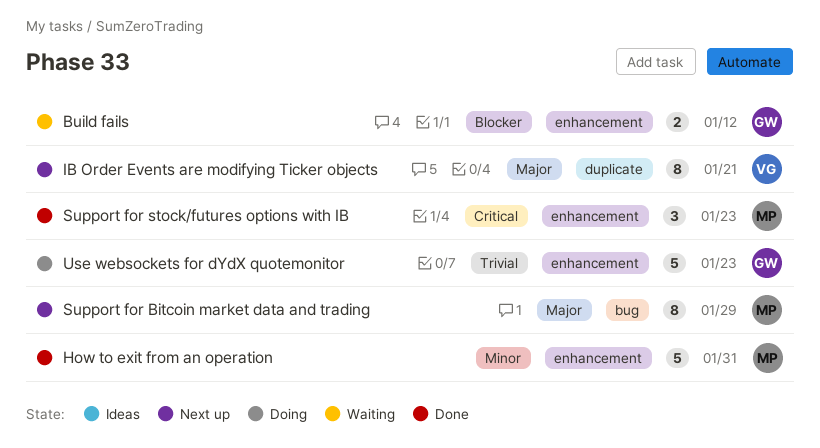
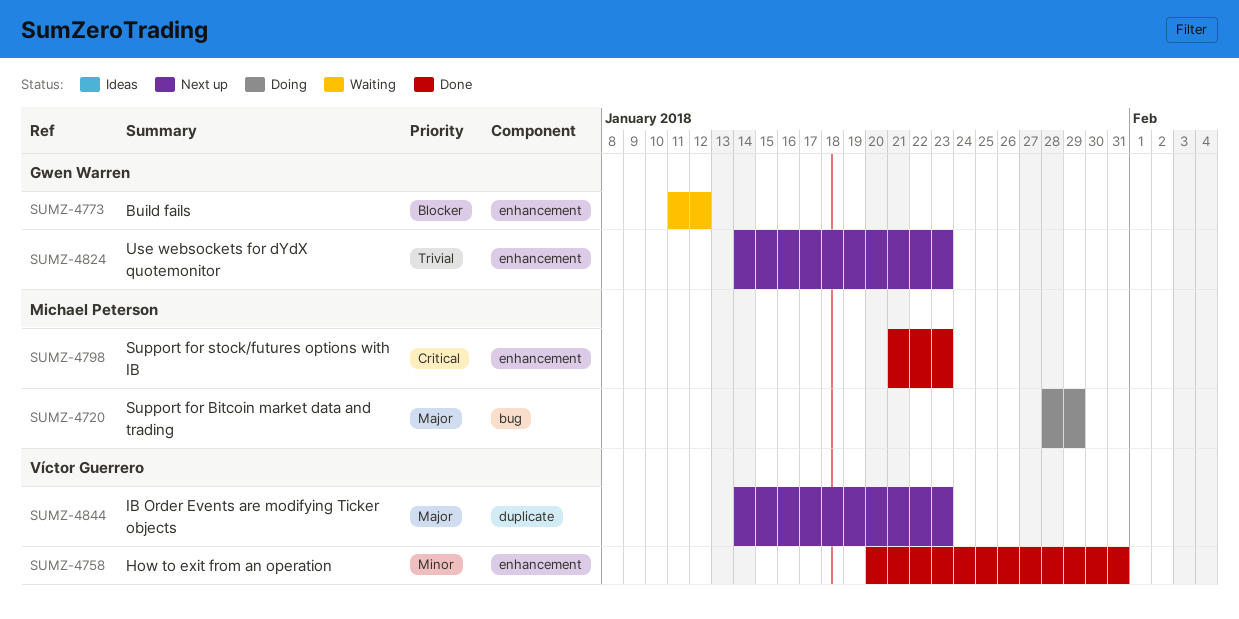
How to exit from an operation, owner: Michael Peterson -> Víctor Guerrero
IB Order Events are modifying Ticker objects, due: Jan 21 -> Jan 23
Support for Bitcoin market data and trading, status: Next up -> Doing
Use websockets for dYdX quotemonitor, status: Doing -> Next up

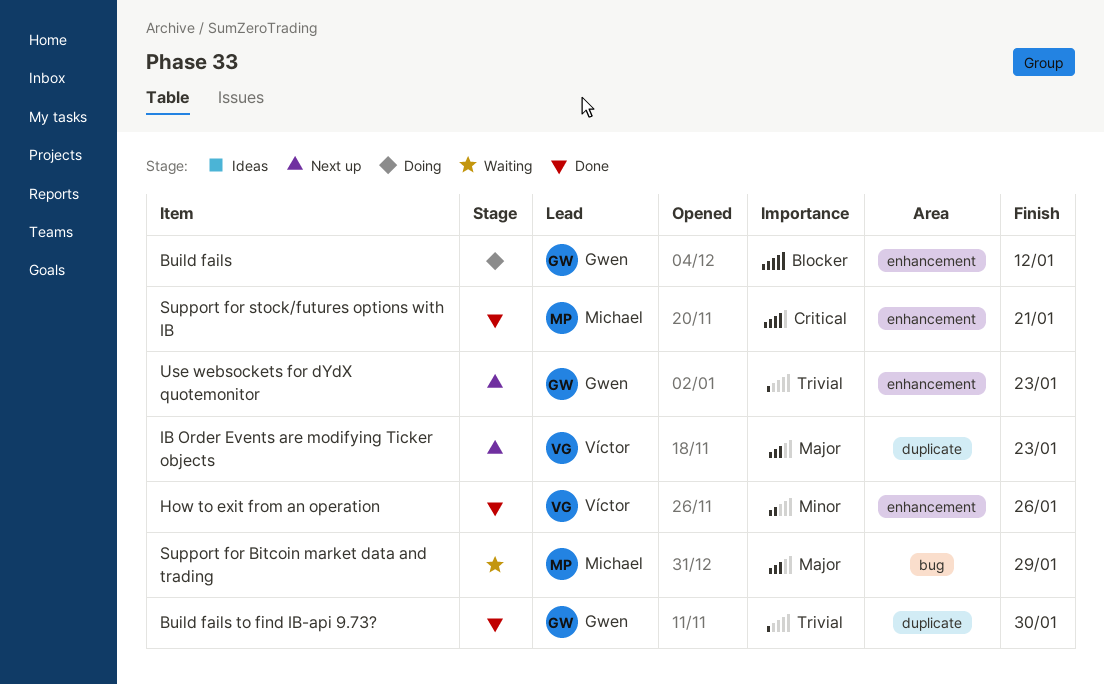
Build fails, status: Waiting -> Doing
Build fails to find IB-api 9.73?: none -> present
How to exit from an operation, due: Jan 31 -> Jan 26
Support for Bitcoin market data and trading, status: Doing -> Waiting
Support for stock/futures options with IB, due: Jan 23 -> Jan 21

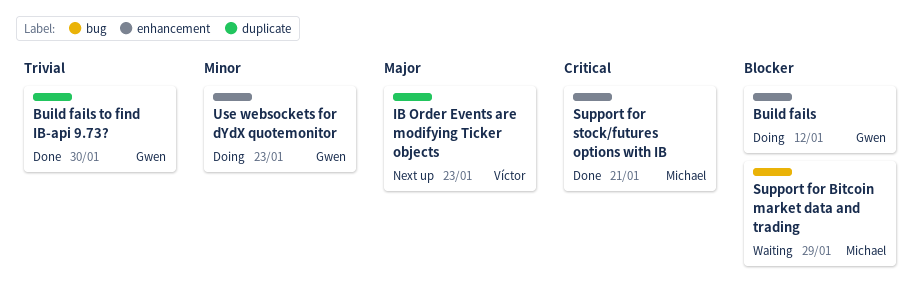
How to exit from an operation: present -> none
Support for Bitcoin market data and trading, priority: Major -> Blocker
Use websockets for dYdX quotemonitor, status: Next up -> Doing
Use websockets for dYdX quotemonitor, priority: Trivial -> Minor

